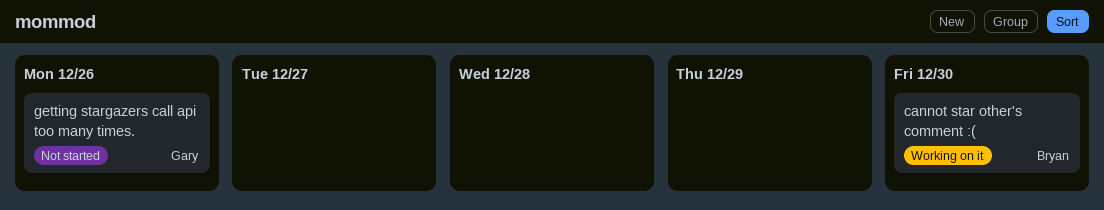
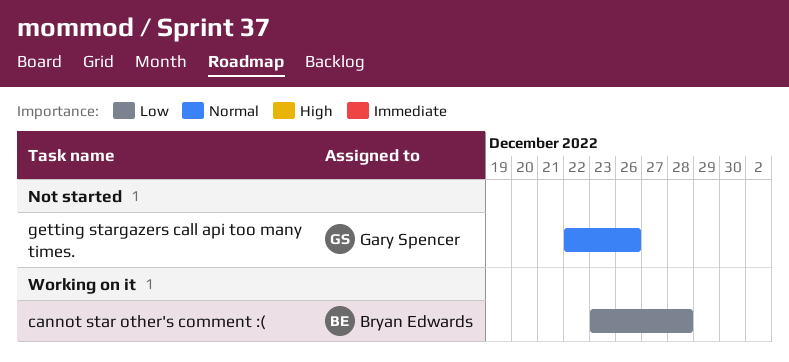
cannot star other's comment :(, due: Dec 30 -> Dec 28

